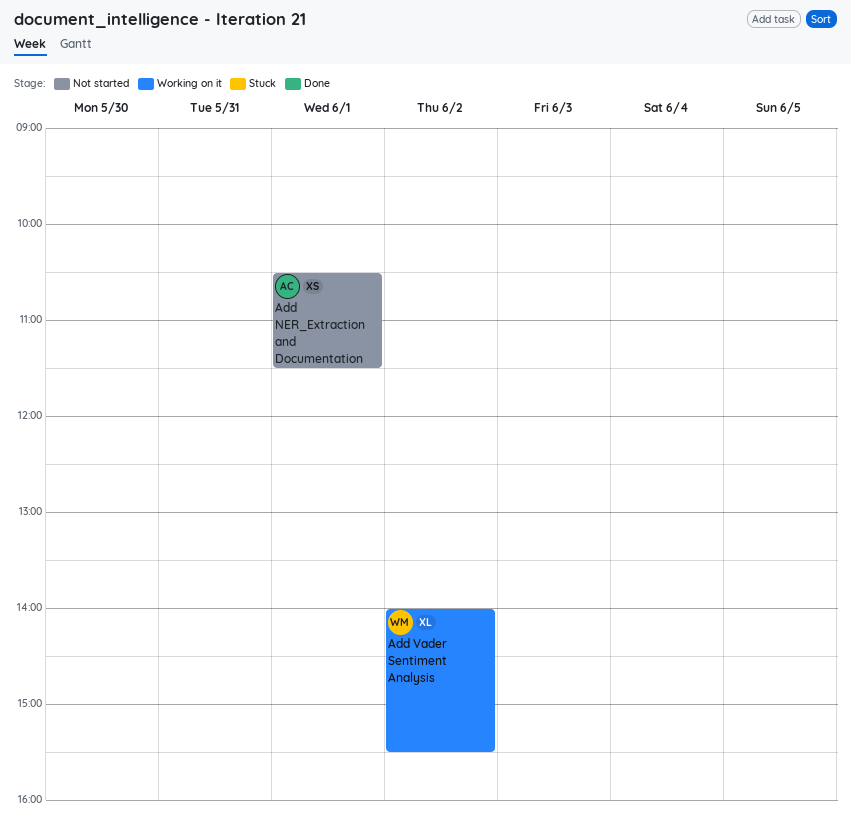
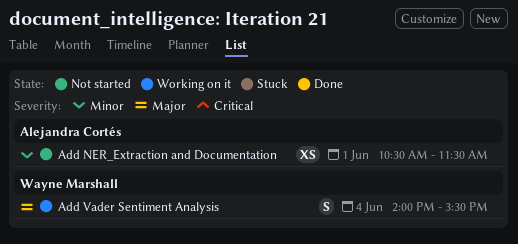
Add Vader Sentiment Analysis, estimate: XL -> S
Add Vader Sentiment Analysis, day: Jun 2 -> Jun 4

